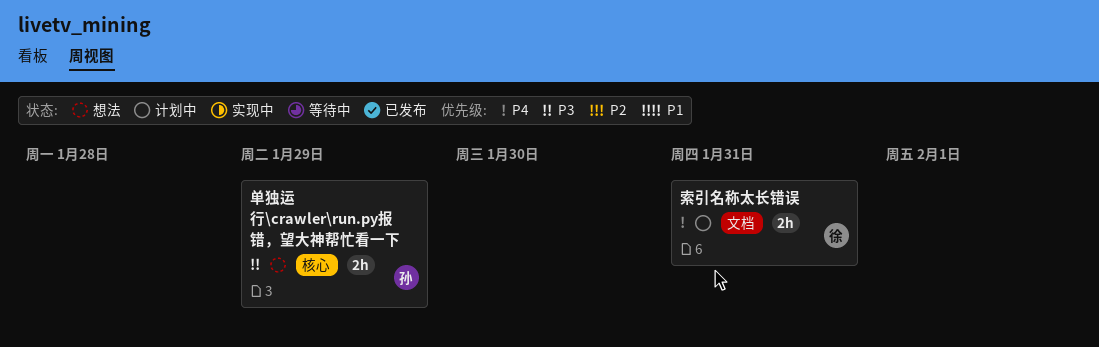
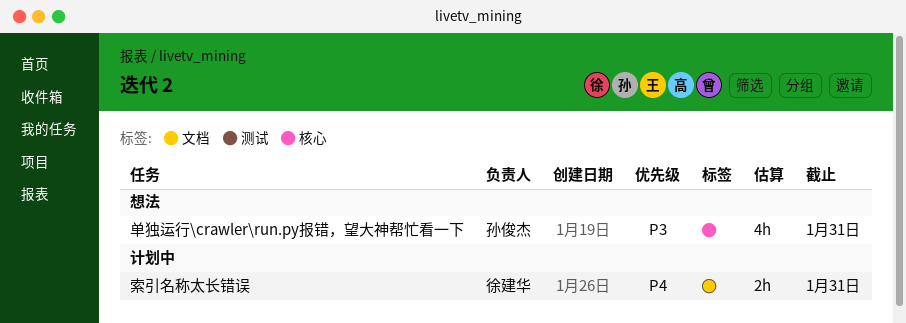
单独运行\crawler\run.py报错，望大神帮忙看一下, estimate: 2h -> 4h
单独运行\crawler\run.py报错，望大神帮忙看一下, due: Jan 29 -> Jan 31

